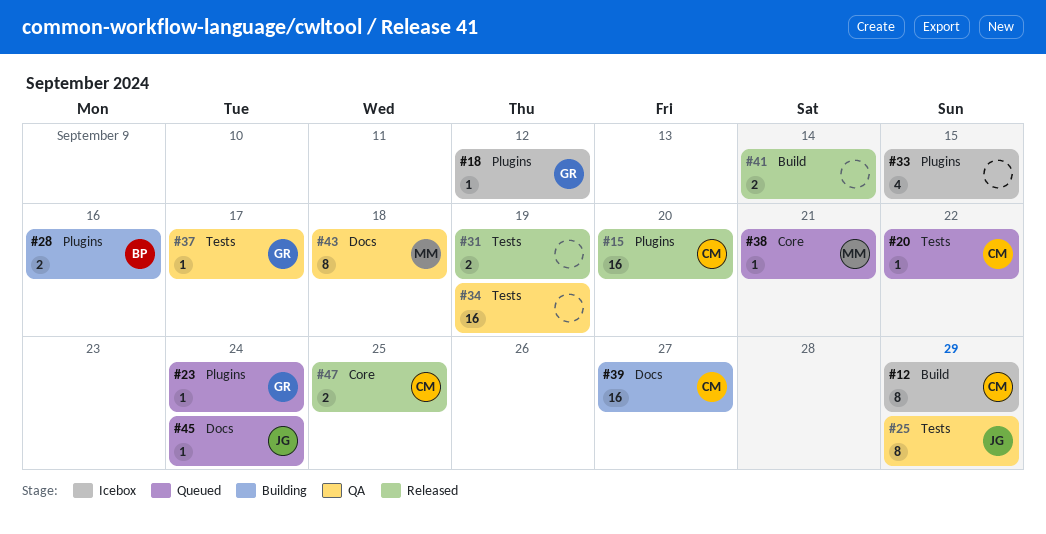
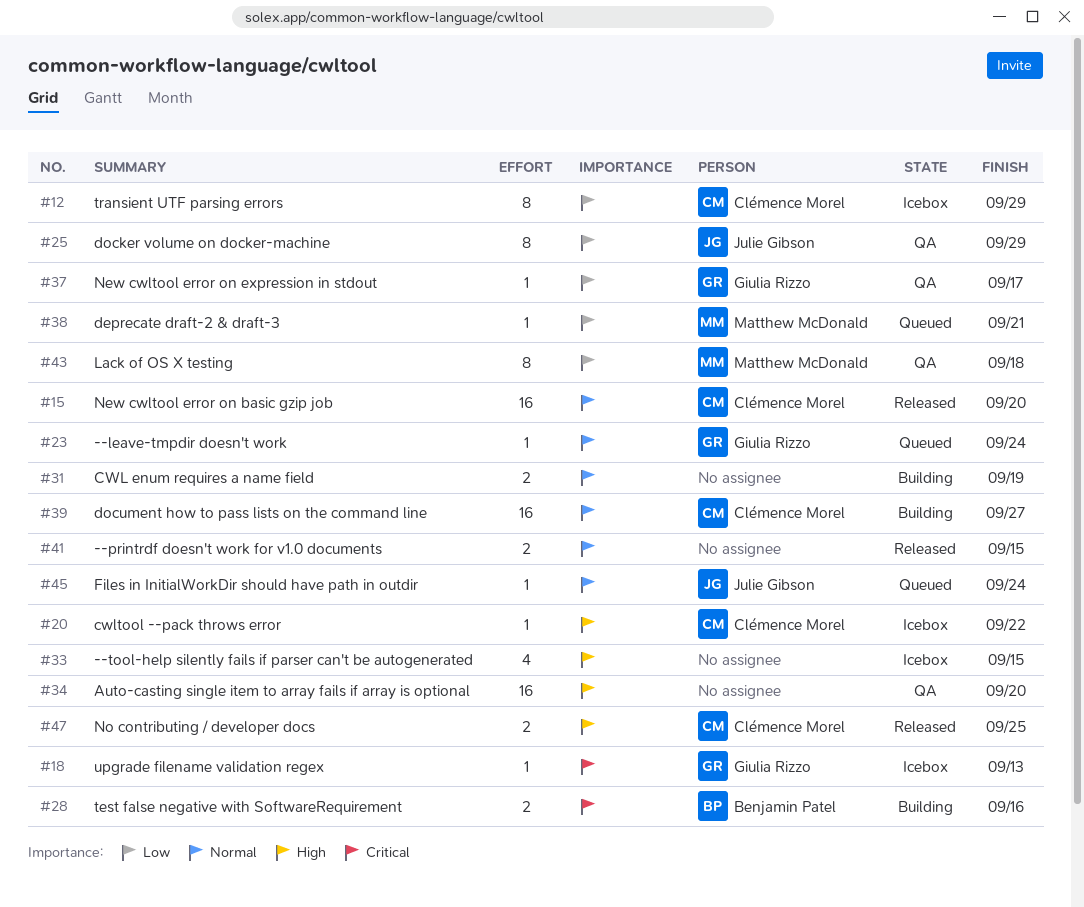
#18, due: Sep 12 -> Sep 13
#20, status: Queued -> Icebox
#31, status: Released -> Building
#34, due: Sep 19 -> Sep 20
#41, due: Sep 14 -> Sep 15

